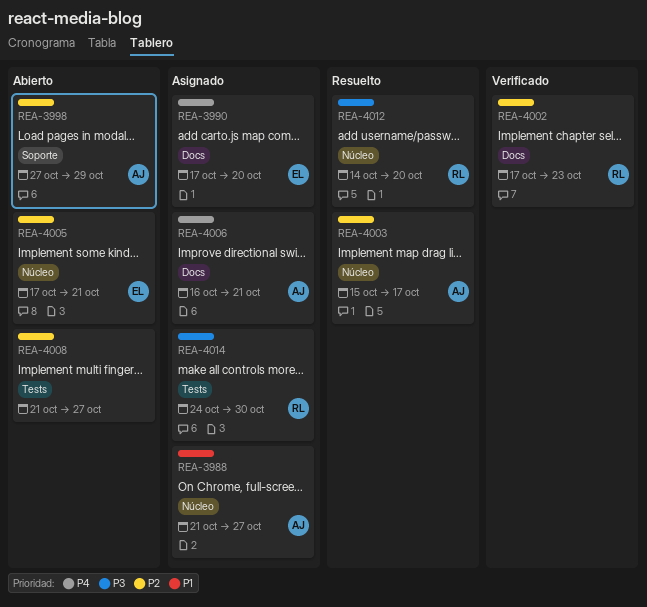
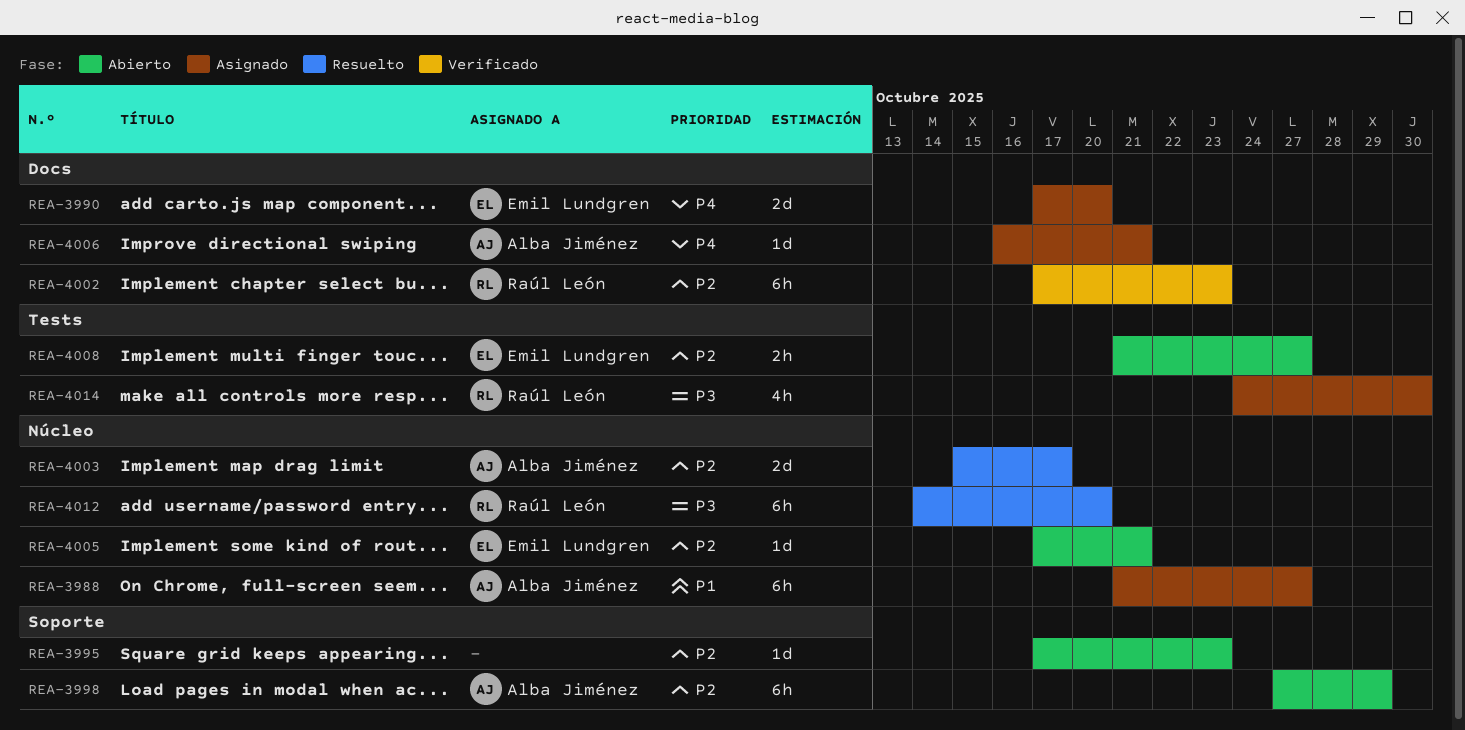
REA-3995: none -> present
REA-4008, owner: none -> Emil Lundgren

